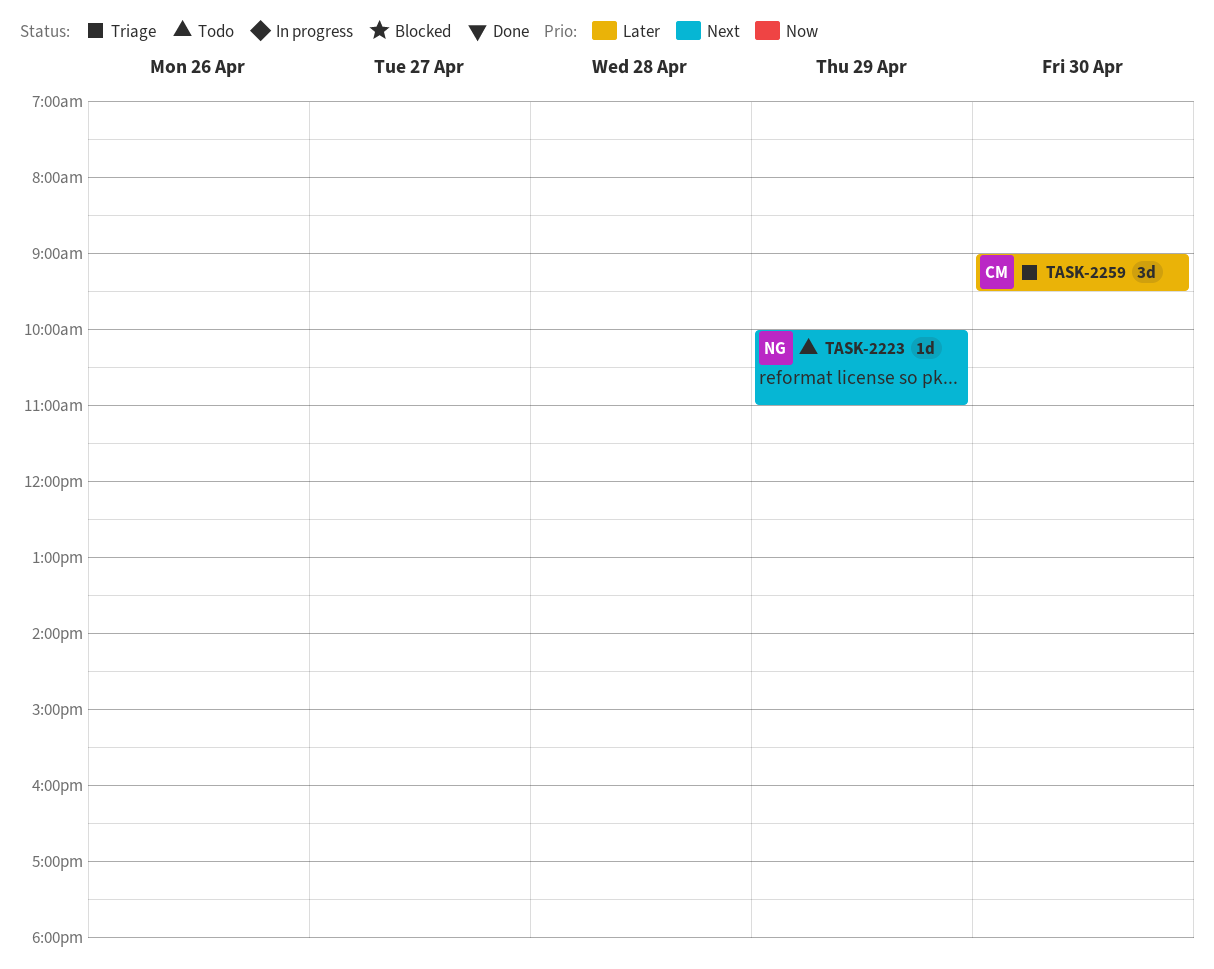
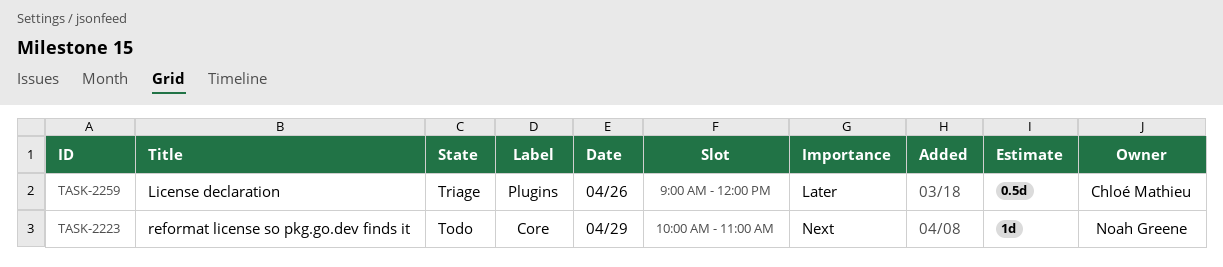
TASK-2259, estimate: 3d -> 0.5d
TASK-2259, day: Apr 30 -> Apr 26
TASK-2259, ends: 09:30 -> 12:00

